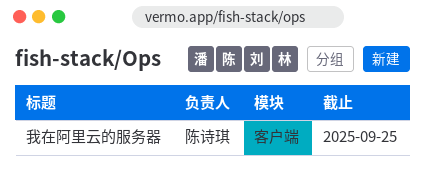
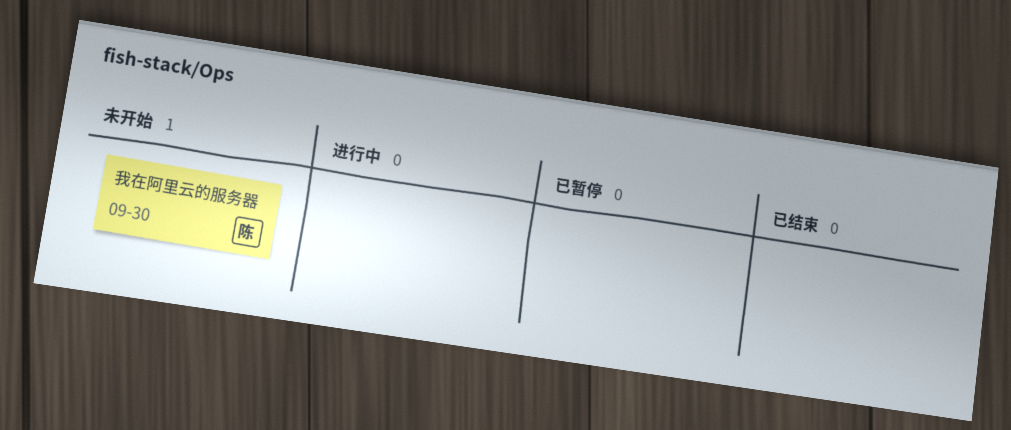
我在阿里云的服务器, due: Sep 25 -> Sep 30

